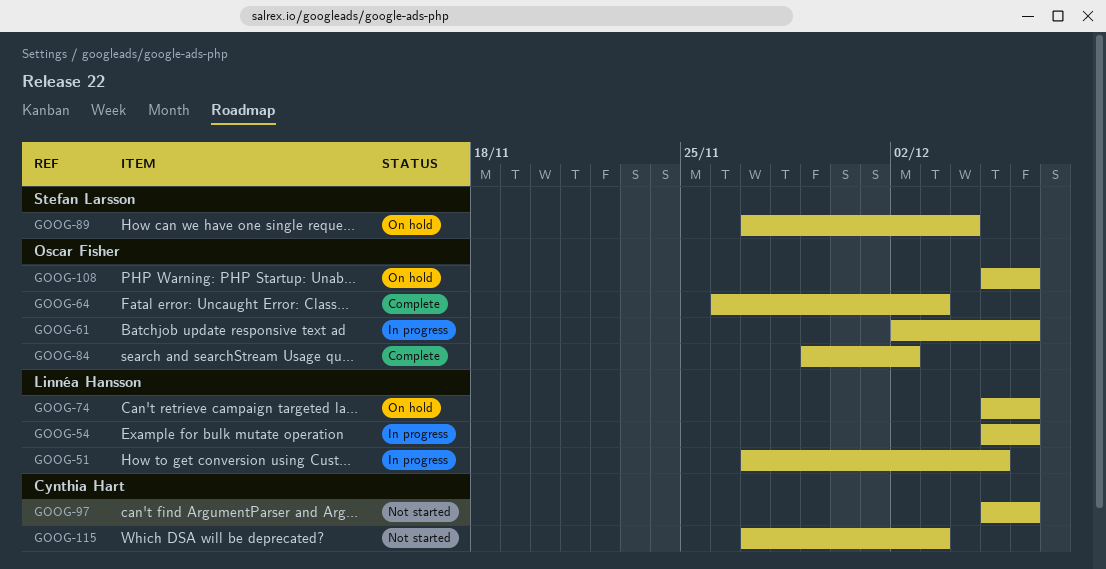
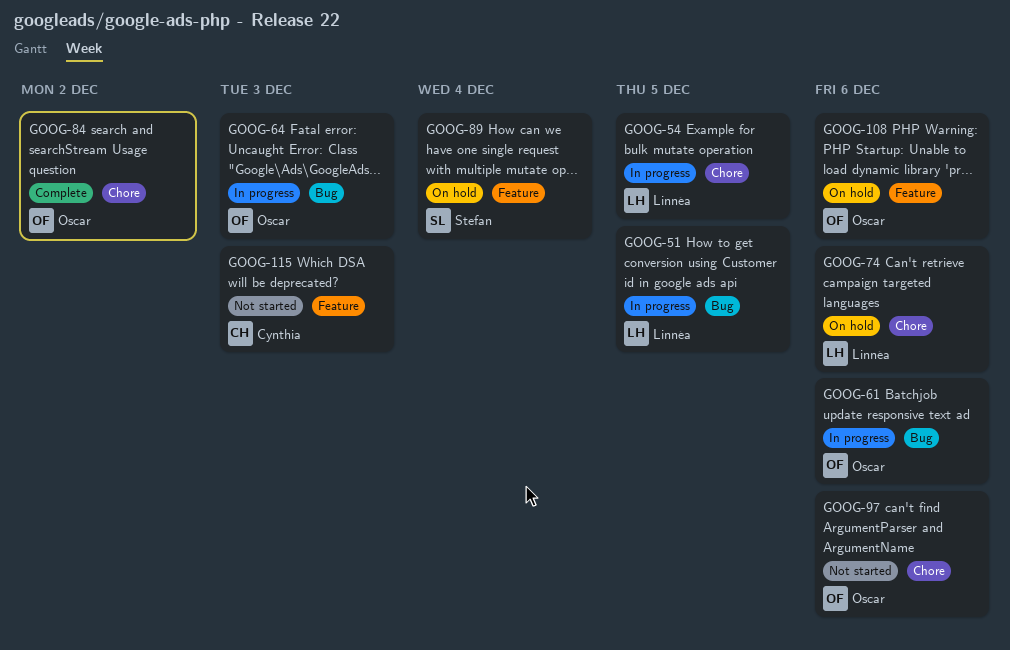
GOOG-54, due: Dec 6 -> Dec 5
GOOG-64, status: Complete -> In progress
GOOG-97, owner: Cynthia Hart -> Oscar Fisher

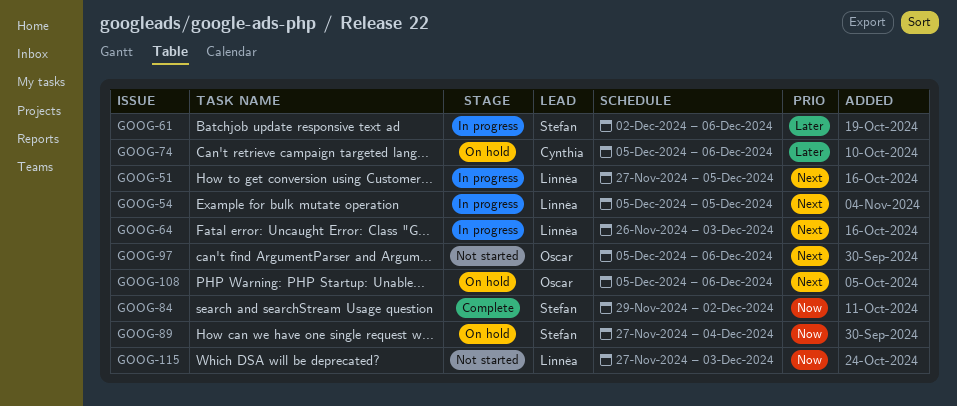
GOOG-61, owner: Oscar -> Stefan
GOOG-64, owner: Oscar -> Linnéa
GOOG-74, owner: Linnéa -> Cynthia
GOOG-84, owner: Oscar -> Stefan
GOOG-115, owner: Cynthia -> Linnéa

